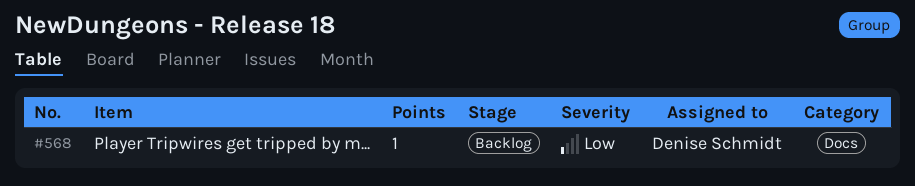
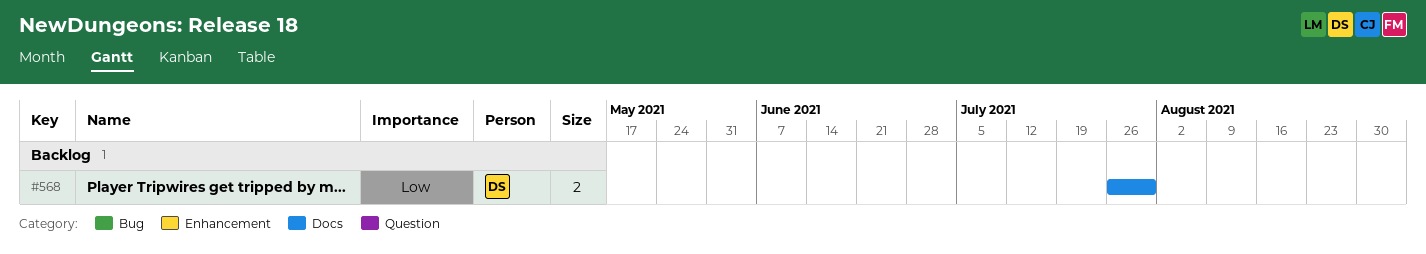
#568, estimate: 1 -> 2

